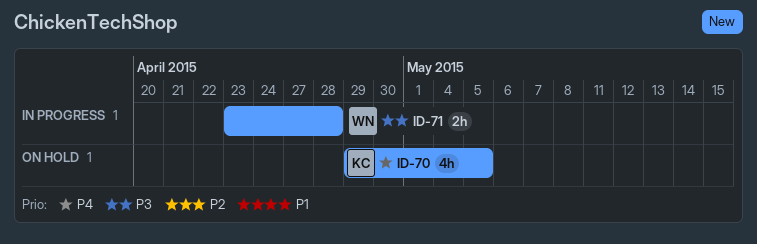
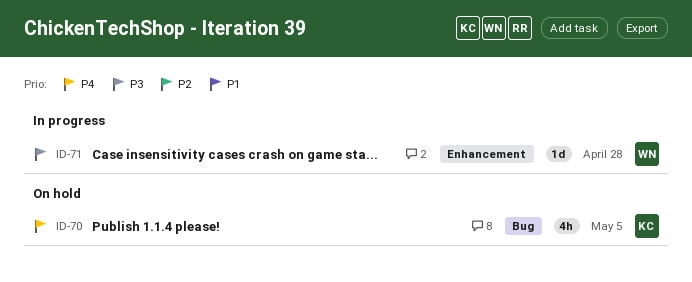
ID-71, estimate: 2h -> 1d

